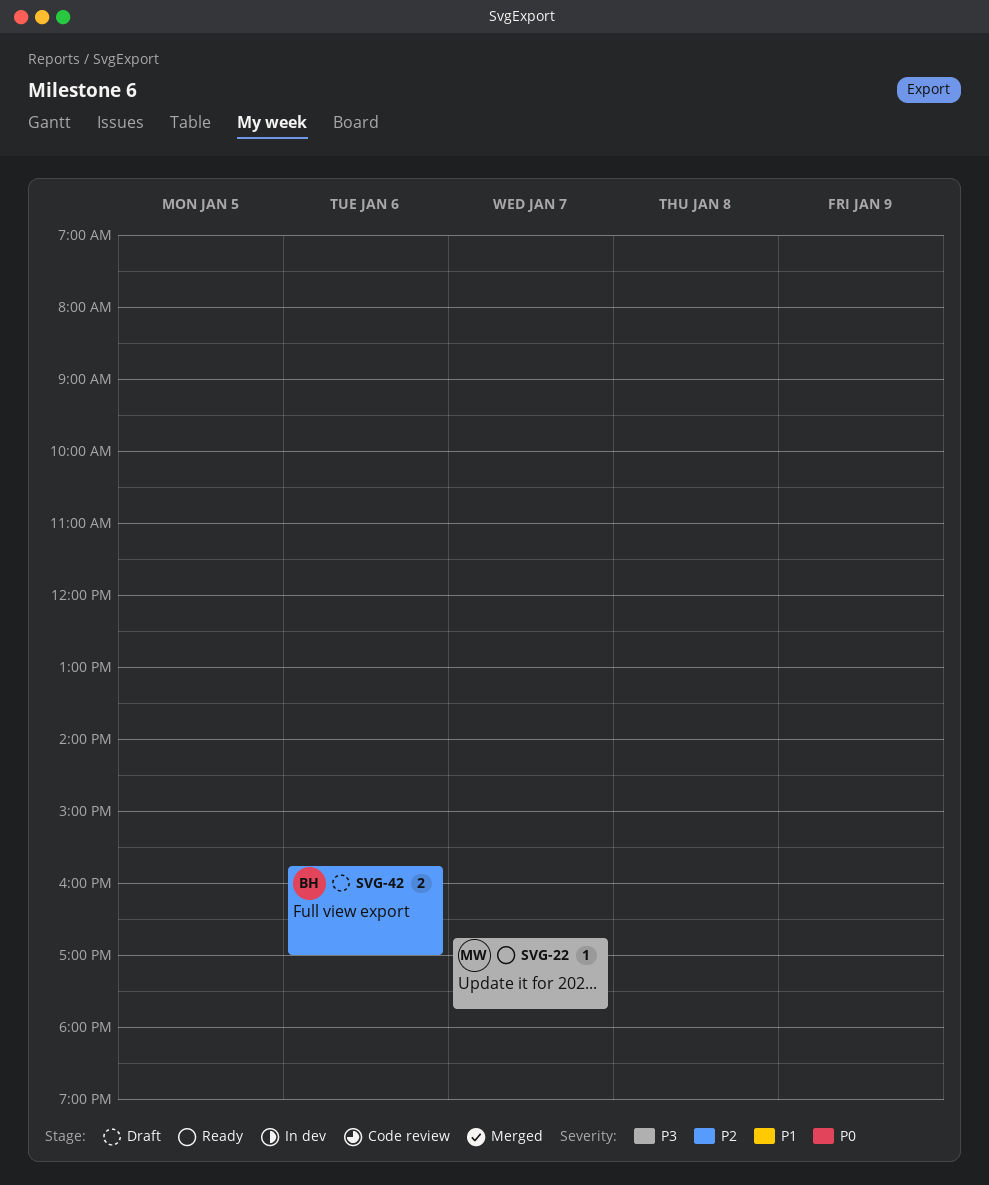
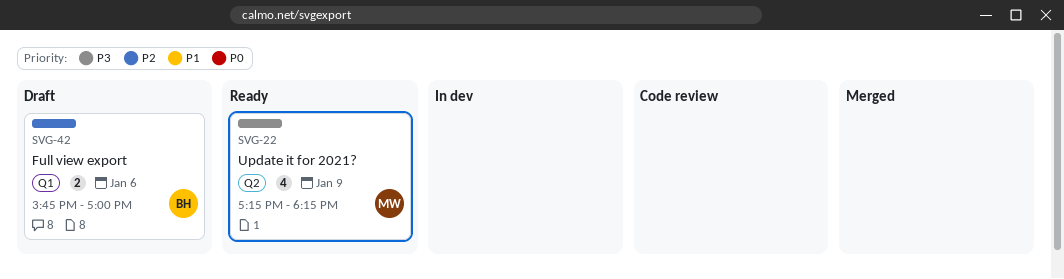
SVG-22, estimate: 1 -> 4
SVG-22, day: Jan 7 -> Jan 9
SVG-22, begins: 16:45 -> 17:15
SVG-22, ends: 17:45 -> 18:15

